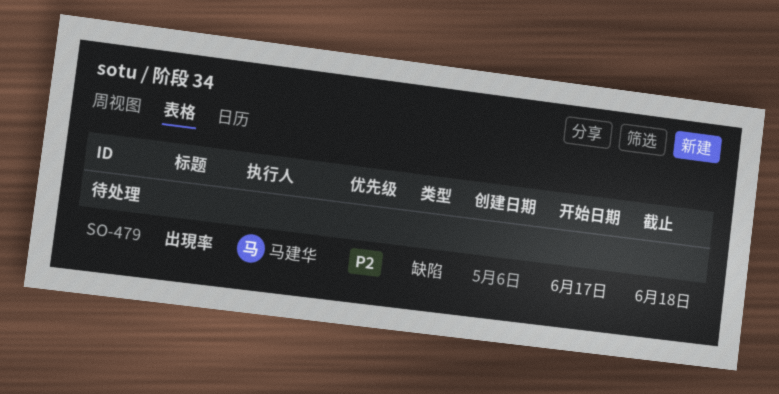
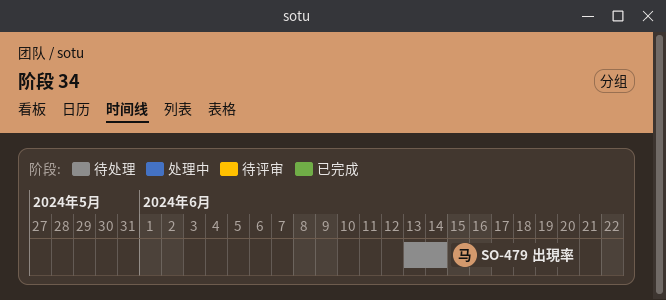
SO-479, start: Jun 17 -> Jun 13
SO-479, due: Jun 18 -> Jun 14

